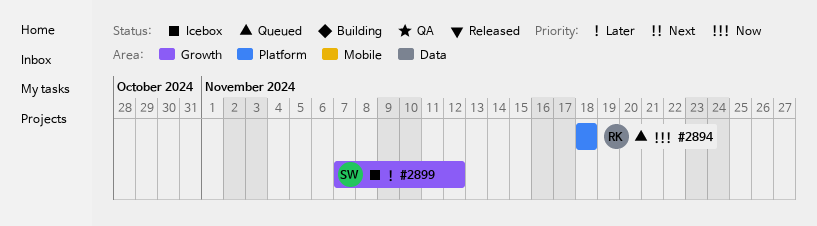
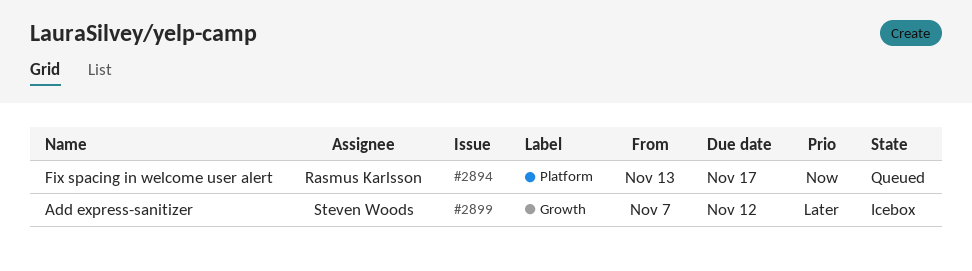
#2894, start: Nov 18 -> Nov 13
#2894, due: Nov 18 -> Nov 17

